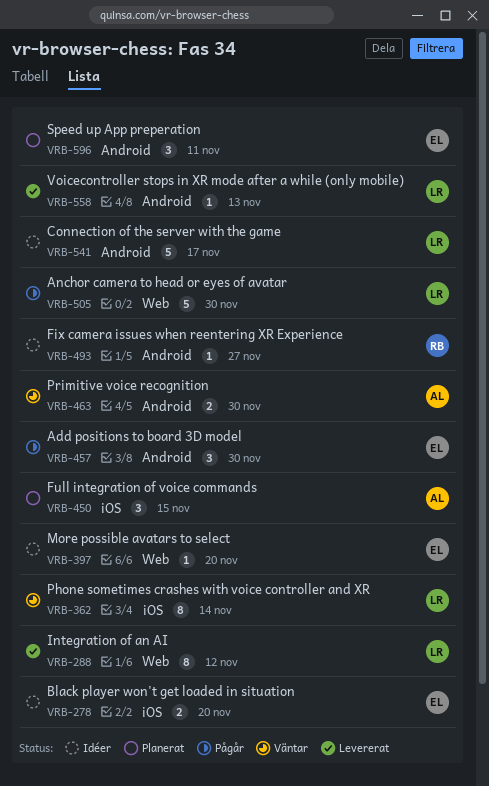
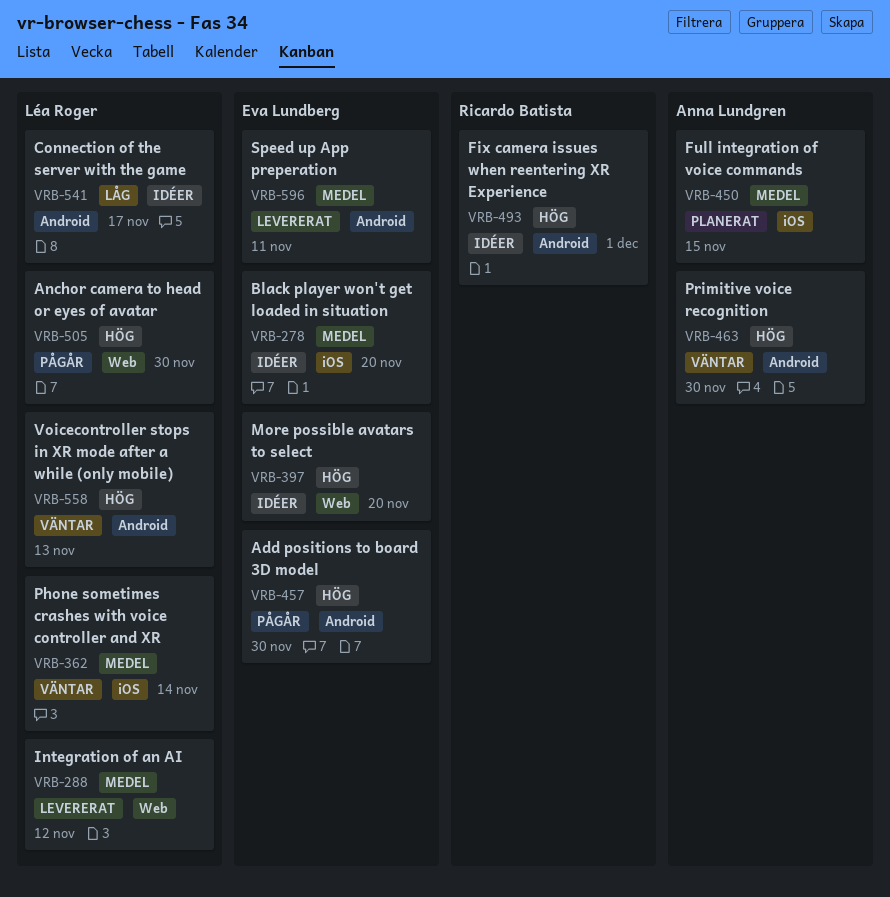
VRB-493, due: Nov 27 -> Dec 1
VRB-558, status: Levererat -> Väntar
VRB-596, status: Planerat -> Levererat

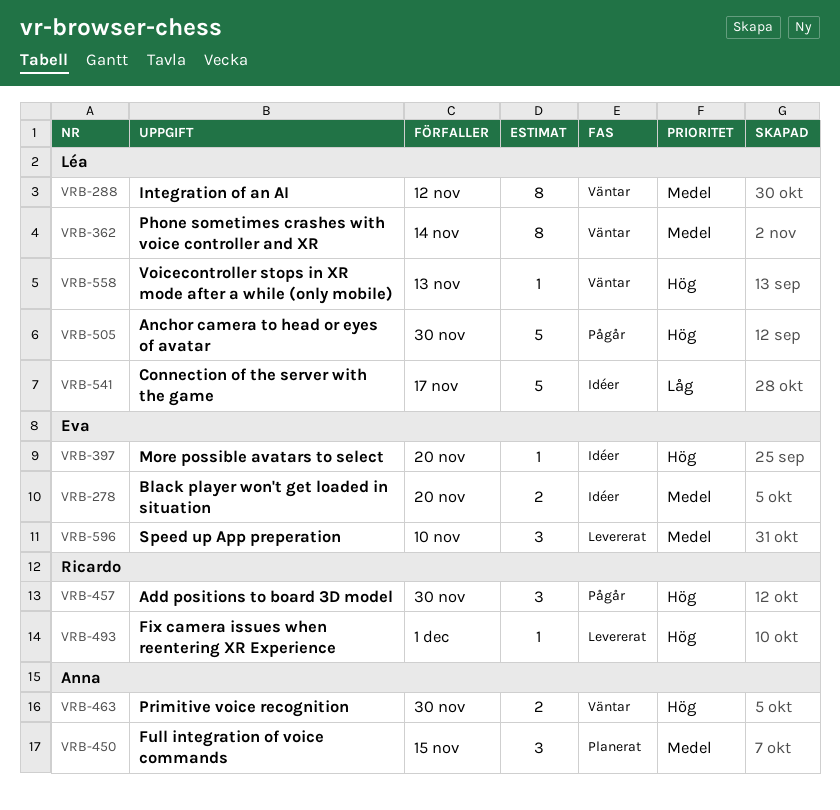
VRB-288, status: Levererat -> Väntar
VRB-457, owner: Eva Lundberg -> Ricardo Batista
VRB-493, status: Idéer -> Levererat
VRB-596, due: Nov 11 -> Nov 10

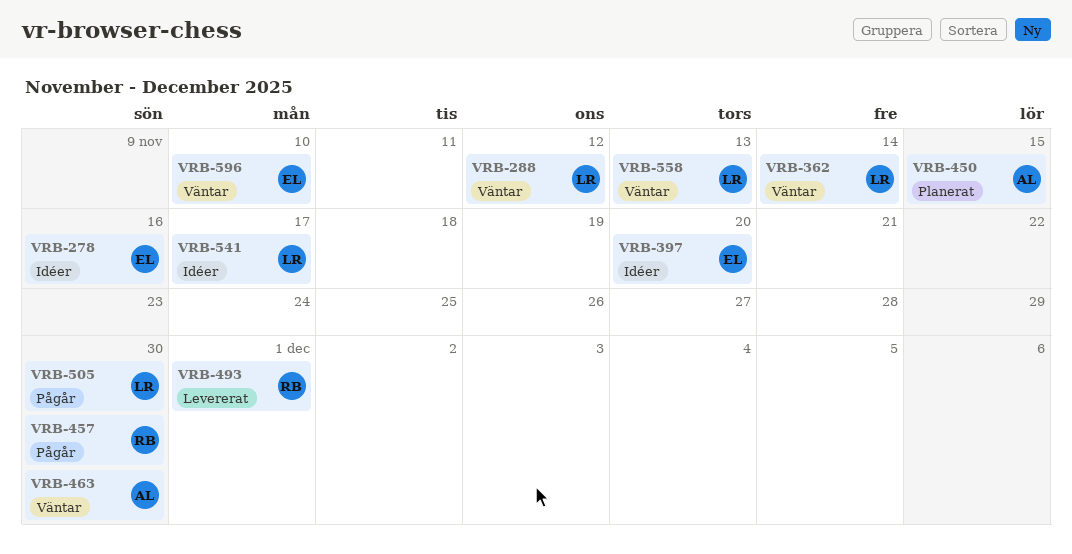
VRB-278, due: Nov 20 -> Nov 16
VRB-596, status: Levererat -> Väntar

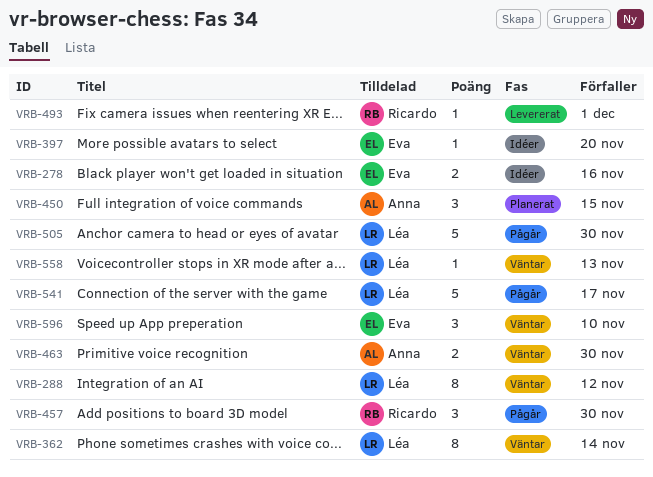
VRB-541, status: Idéer -> Pågår

